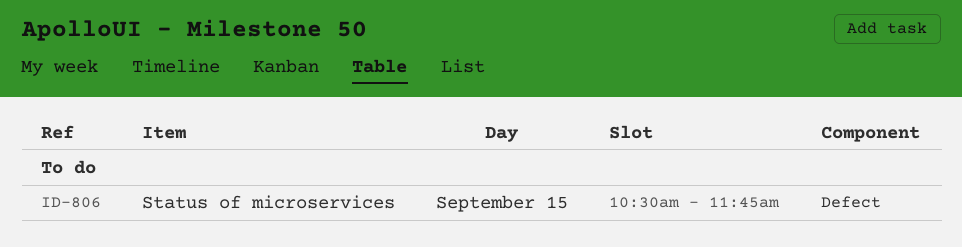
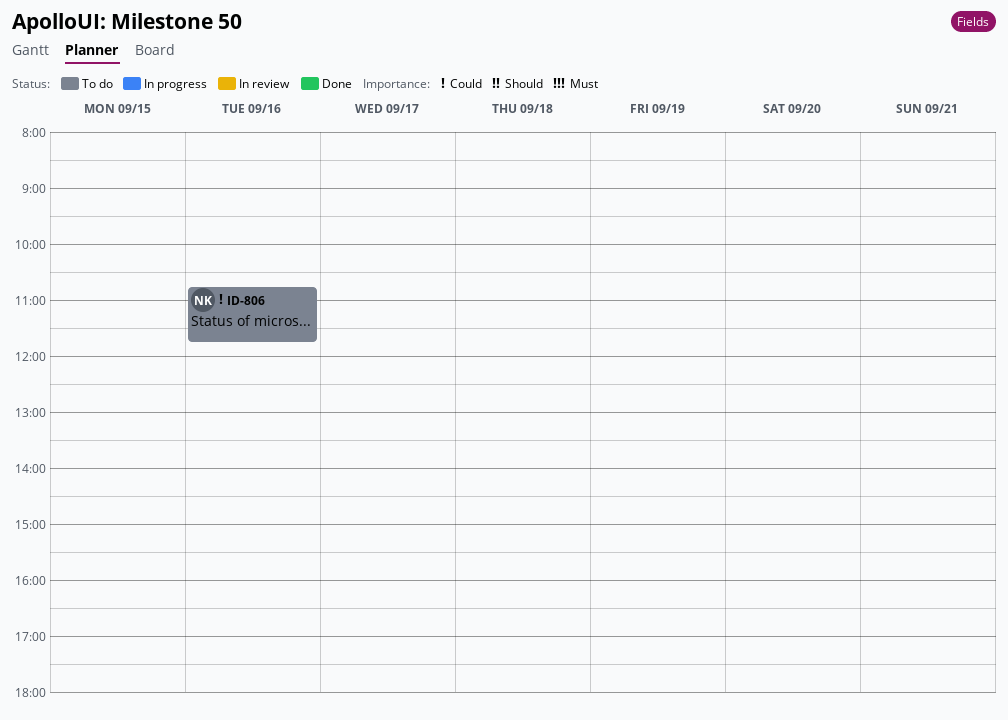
ID-806, day: Sep 15 -> Sep 16
ID-806, begins: 10:30 -> 10:45

